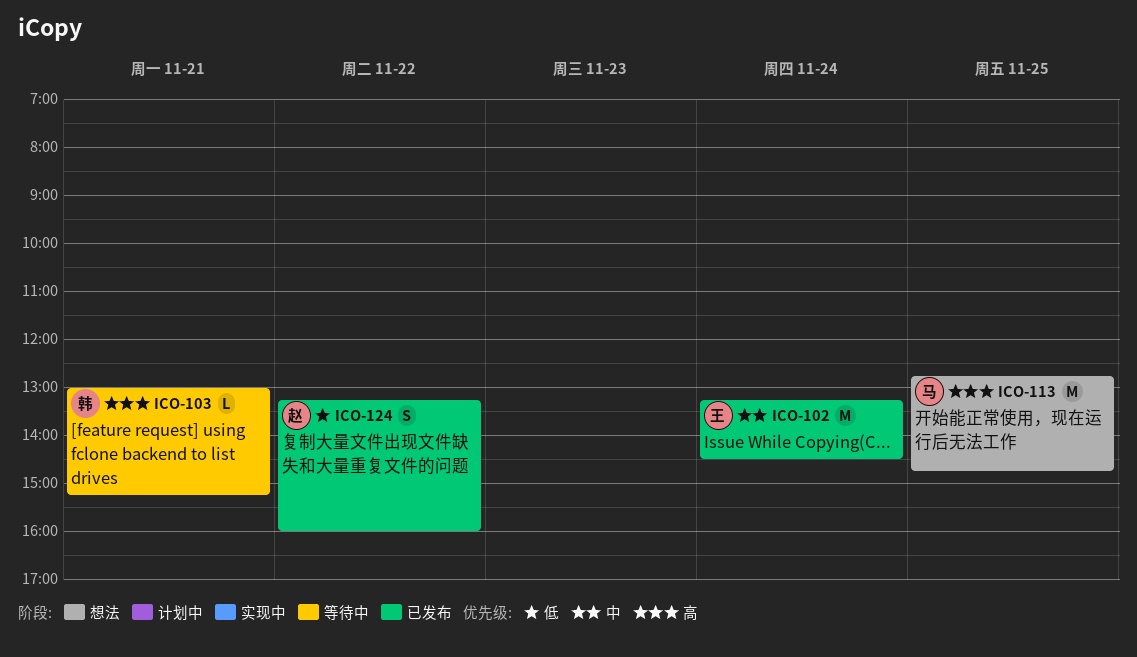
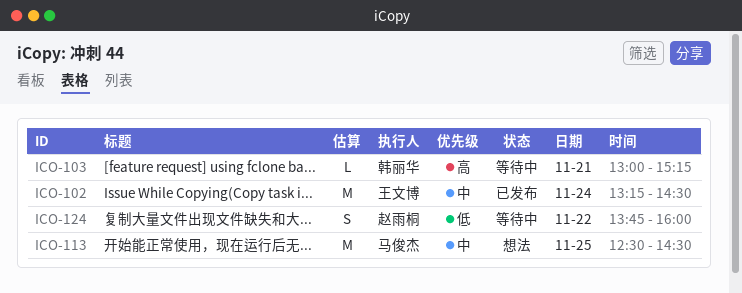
ICO-113, priority: 高 -> 中
ICO-113, begins: 12:45 -> 12:30
ICO-113, ends: 14:45 -> 14:30
ICO-124, status: 已发布 -> 等待中
ICO-124, begins: 13:15 -> 13:45

